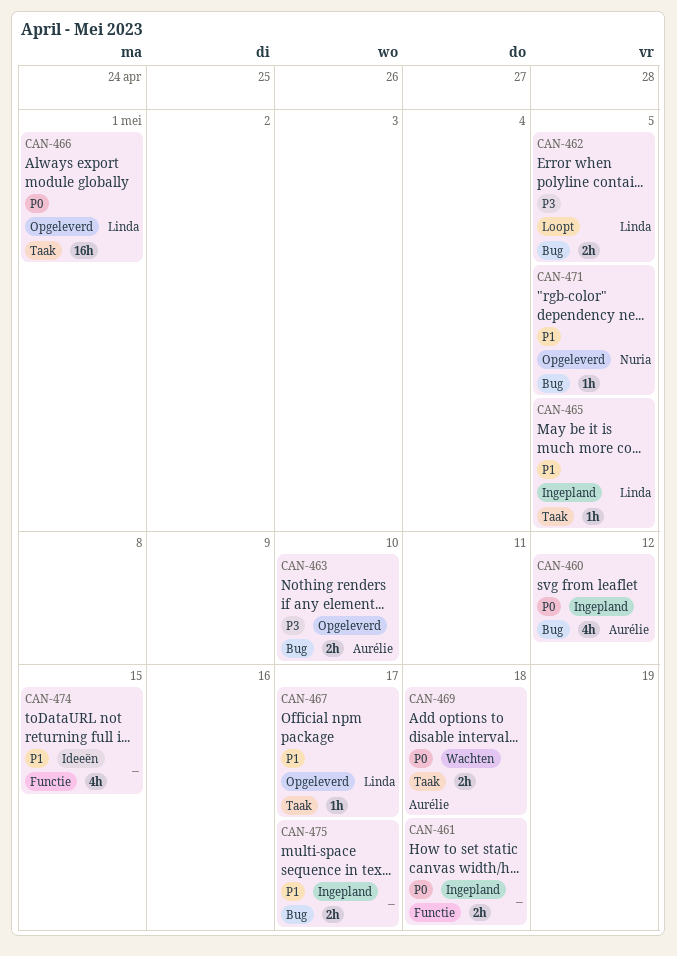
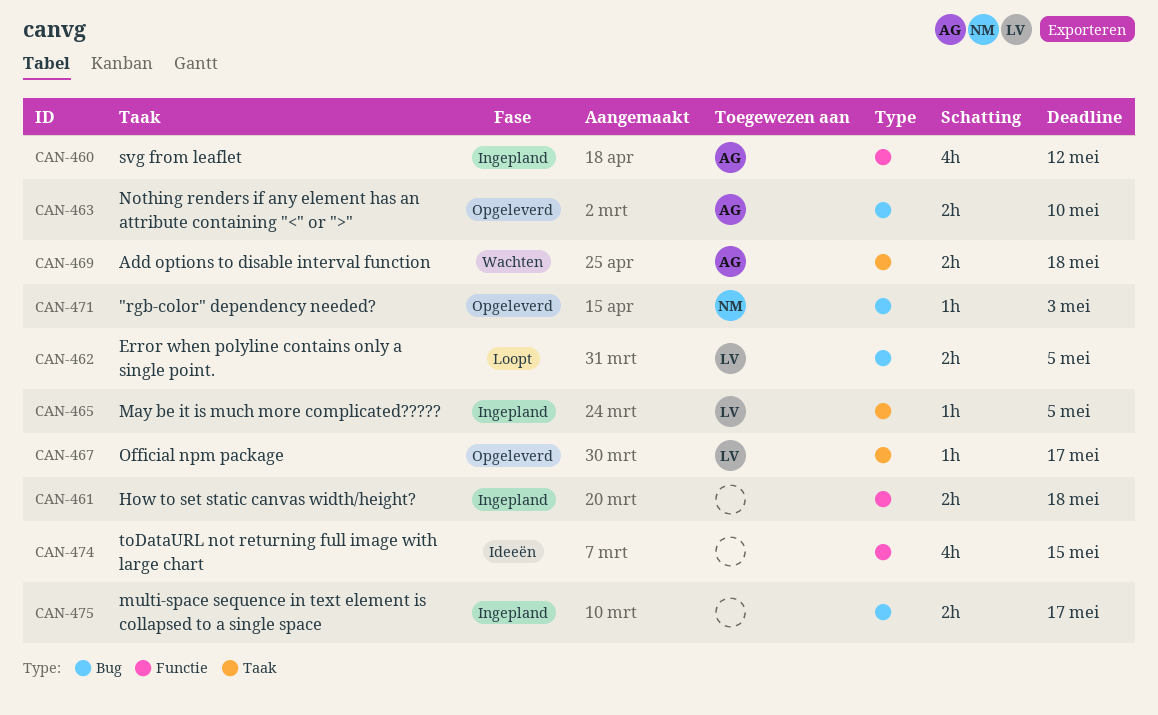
CAN-460, label: Bug -> Functie
CAN-466: present -> none
CAN-471, due: May 5 -> May 3

